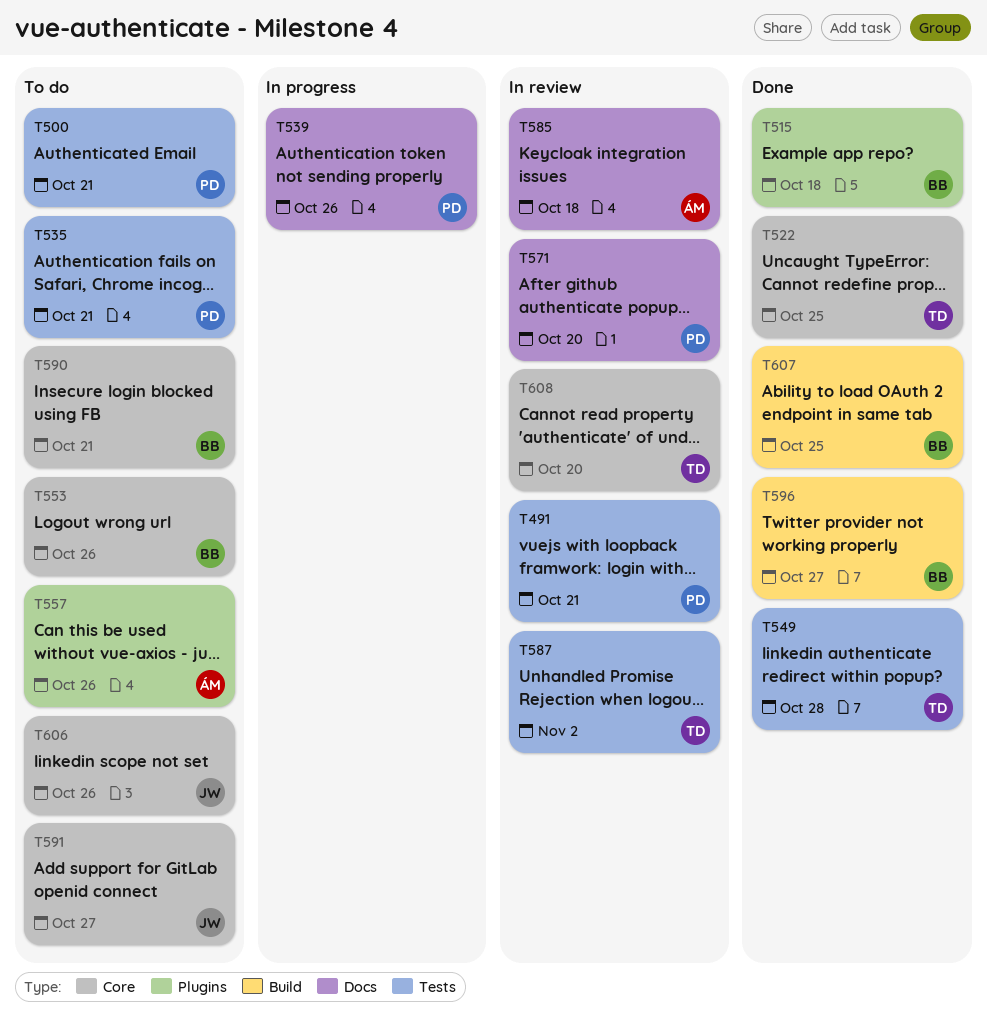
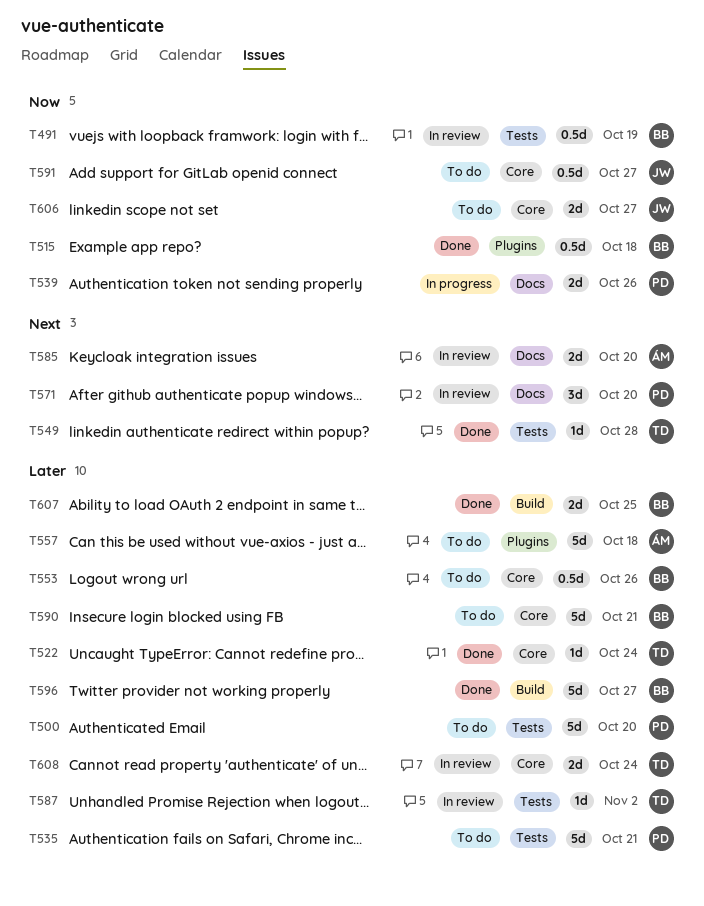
T491, owner: PD -> BB
T491, due: Oct 21 -> Oct 19
T500, due: Oct 21 -> Oct 20
T522, due: Oct 25 -> Oct 24
T557, due: Oct 26 -> Oct 18
T585, due: Oct 18 -> Oct 20
T606, due: Oct 26 -> Oct 27
T608, due: Oct 20 -> Oct 24

